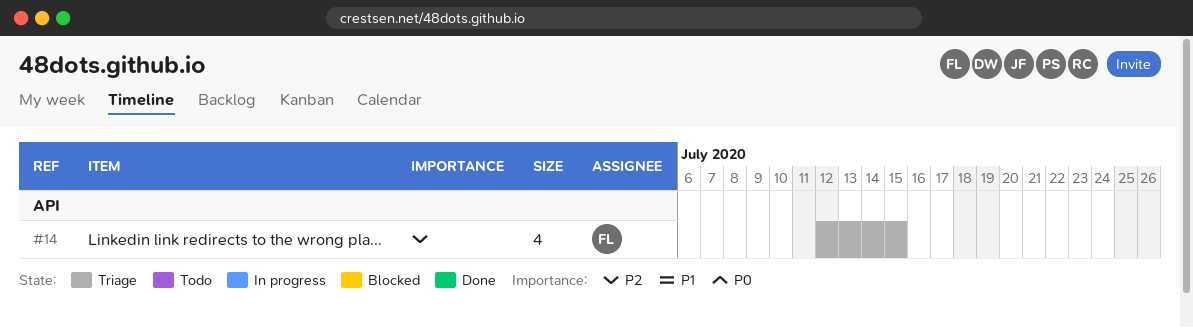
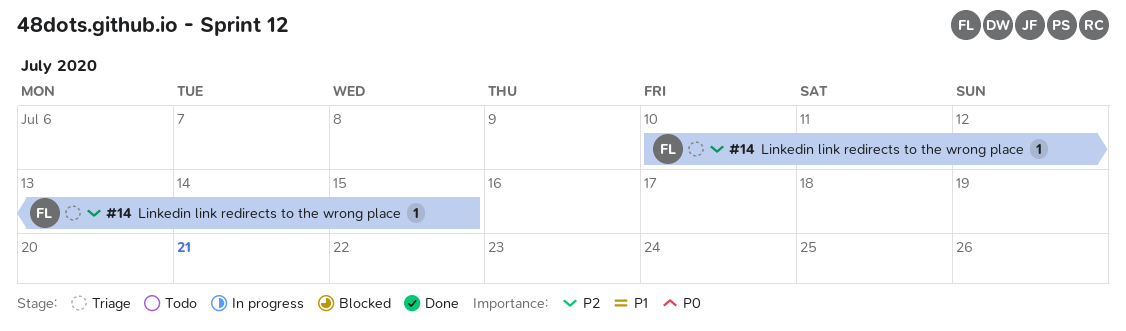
#14, estimate: 4 -> 1
#14, start: Jul 12 -> Jul 10

